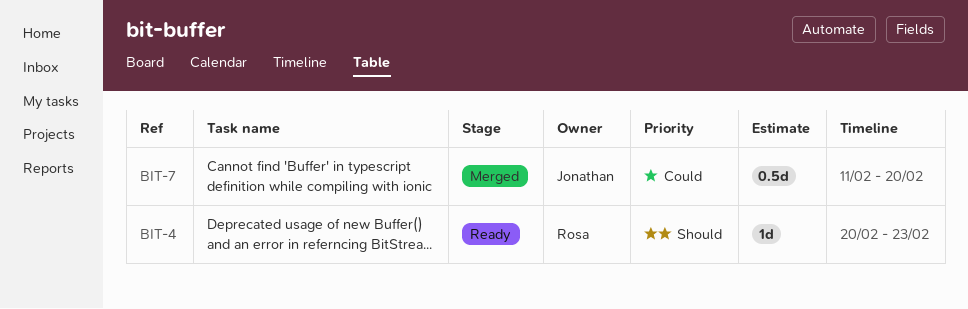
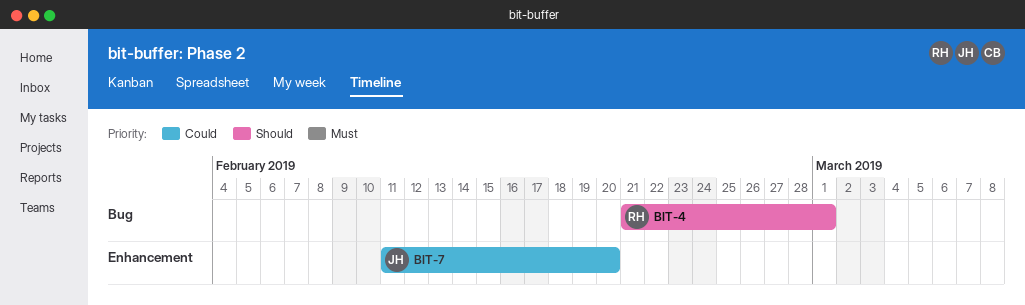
BIT-4, start: Feb 20 -> Feb 21
BIT-4, due: Feb 23 -> Mar 1

